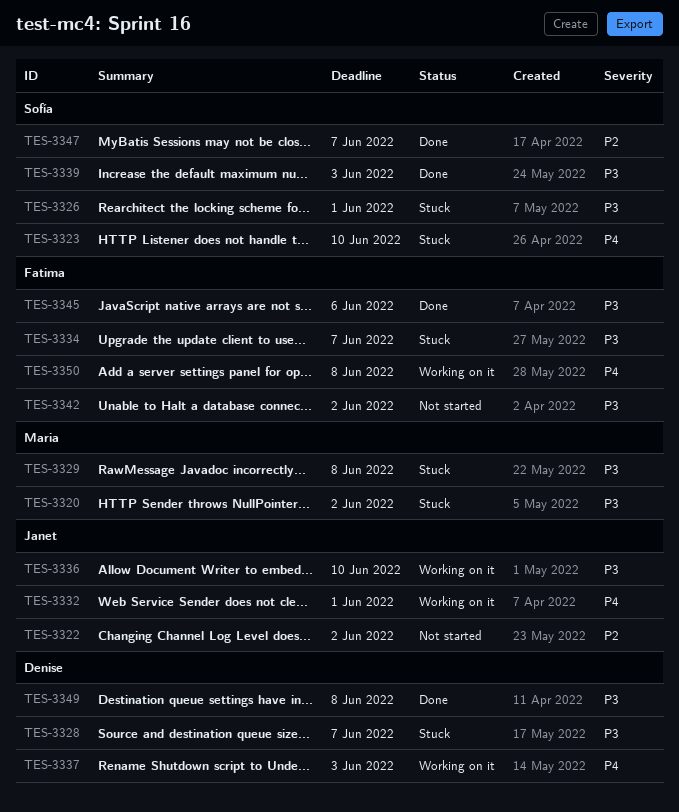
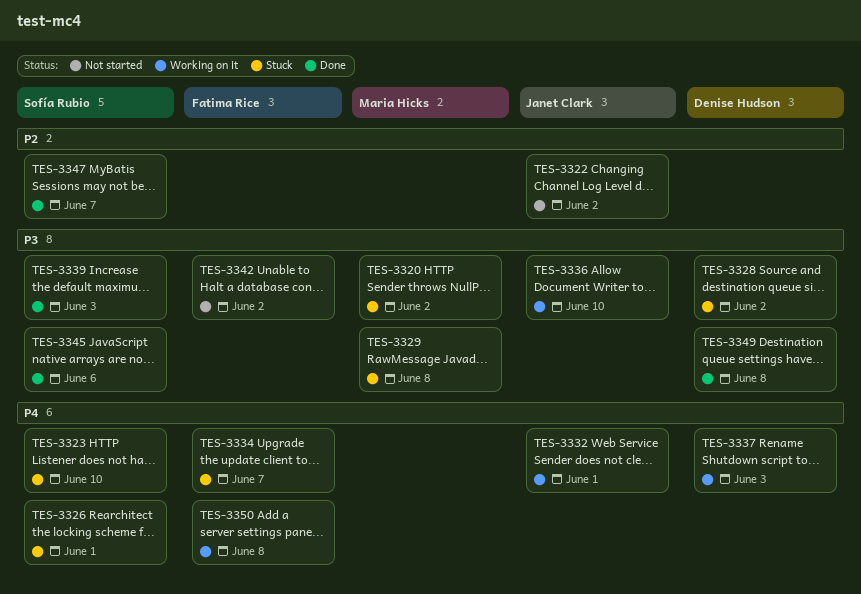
TES-3326, priority: P3 -> P4
TES-3328, due: Jun 7 -> Jun 2
TES-3334, priority: P3 -> P4
TES-3345, owner: Fatima Rice -> Sofía Rubio

